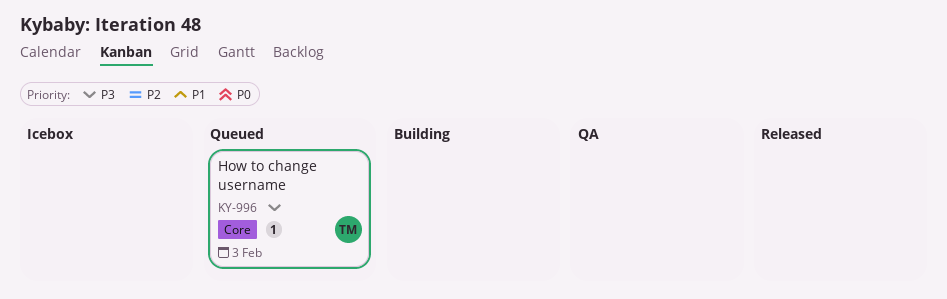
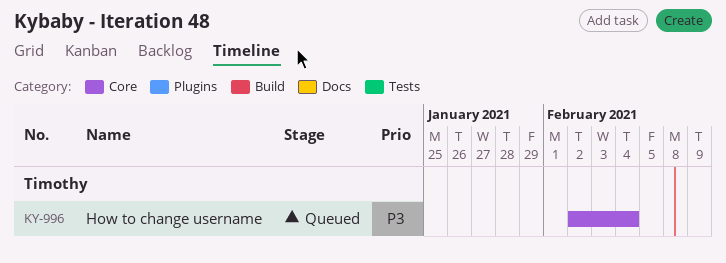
KY-996, due: Feb 3 -> Feb 4

